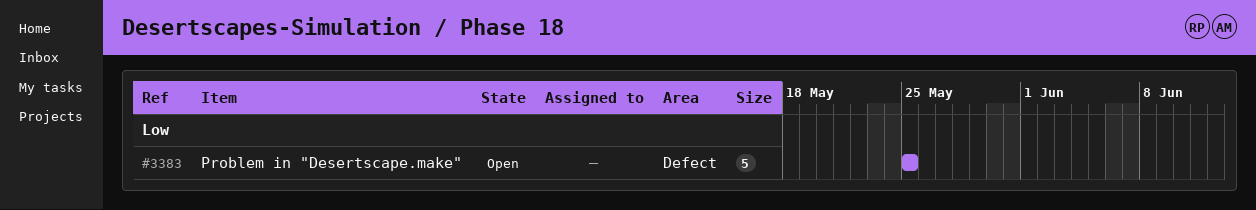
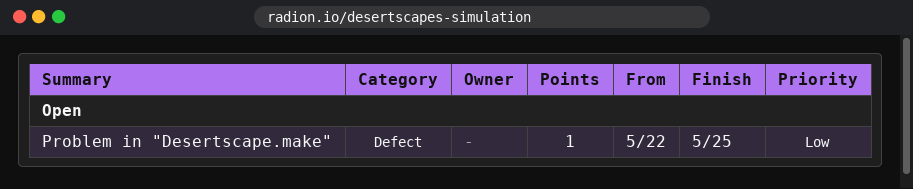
Problem in "Desertscape.make", estimate: 5 -> 1
Problem in "Desertscape.make", start: May 25 -> May 22

